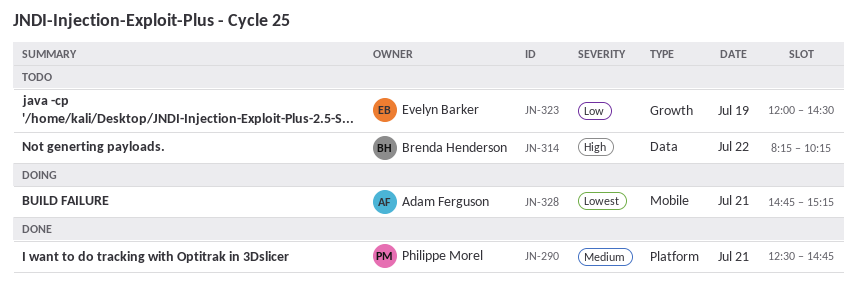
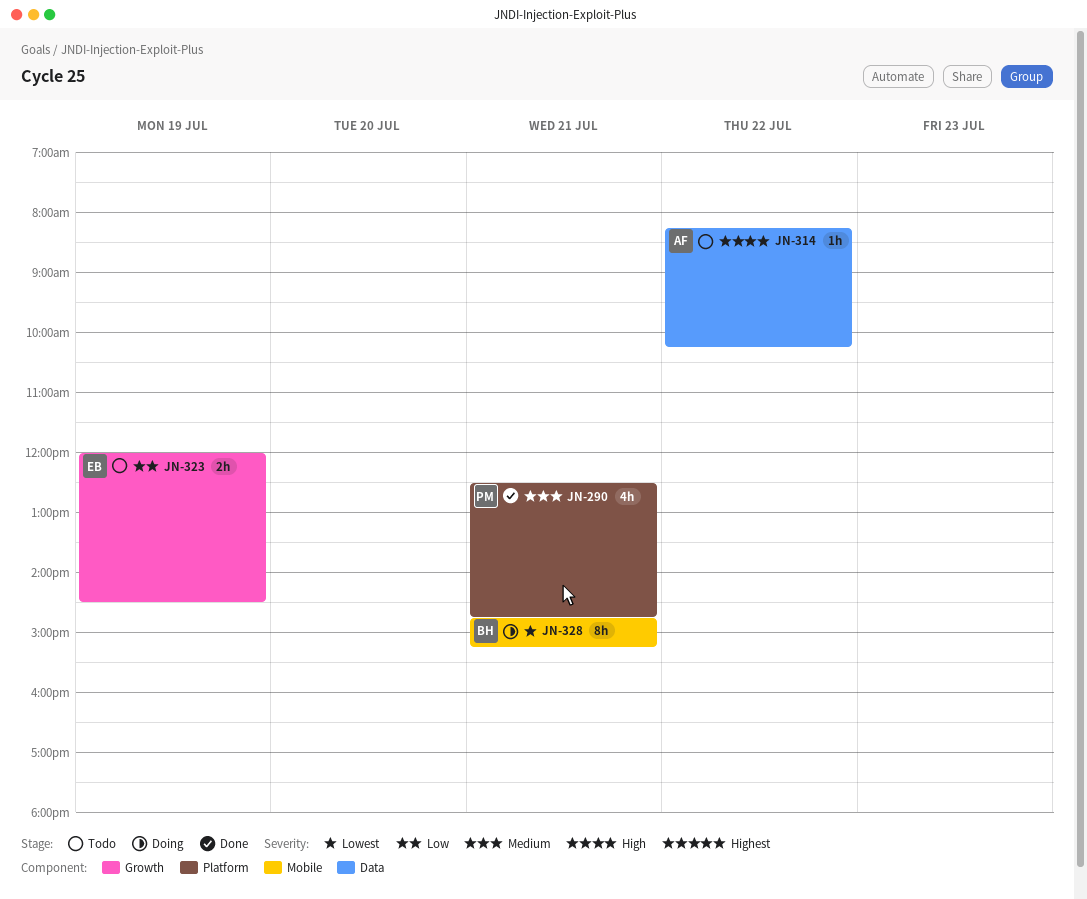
JN-314, owner: Brenda Henderson -> Adam Ferguson
JN-328, owner: Adam Ferguson -> Brenda Henderson

